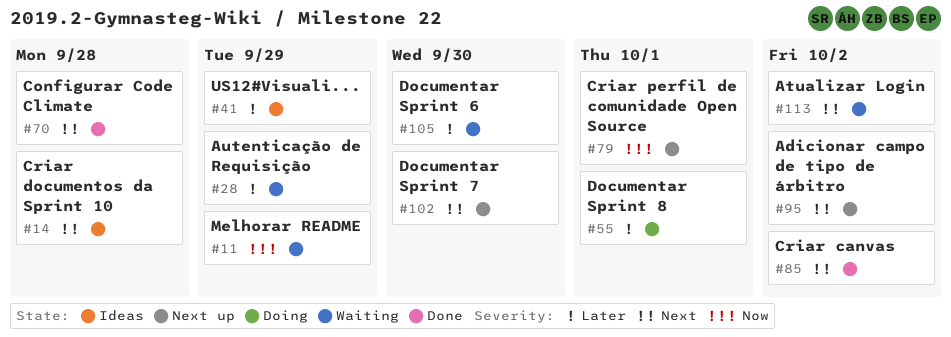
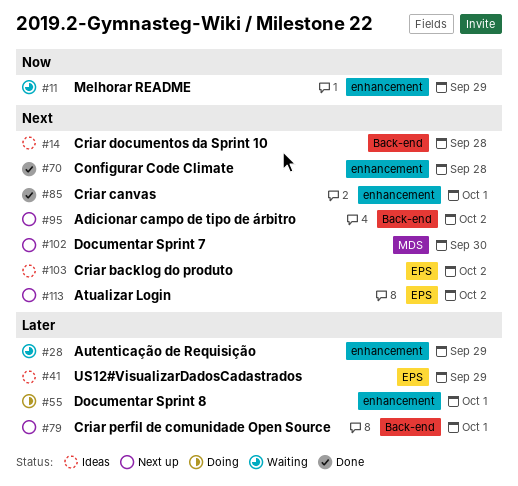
#79, priority: Now -> Later
#85, due: Oct 2 -> Oct 1
#103: none -> present
#105: present -> none
#113, status: Waiting -> Next up

